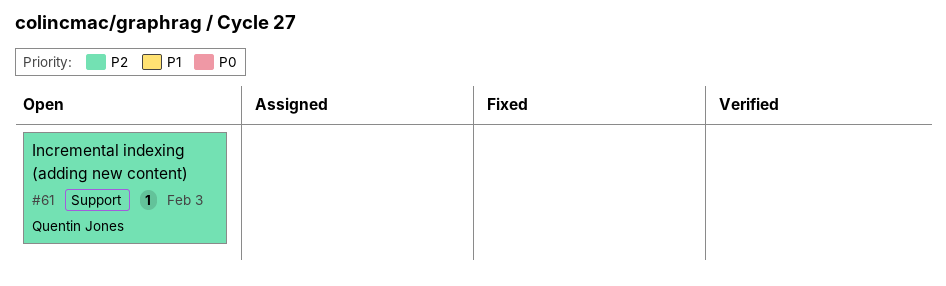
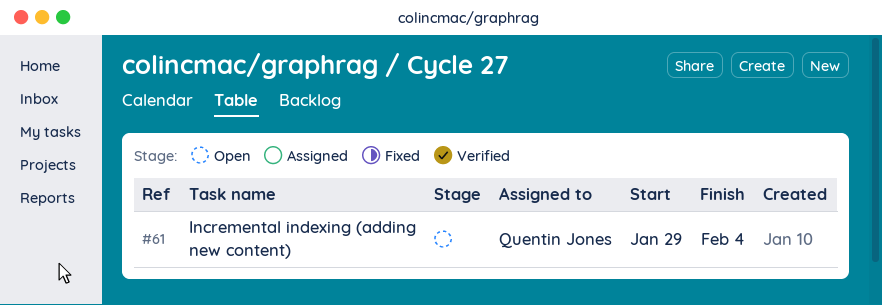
#61, due: Feb 3 -> Feb 4

